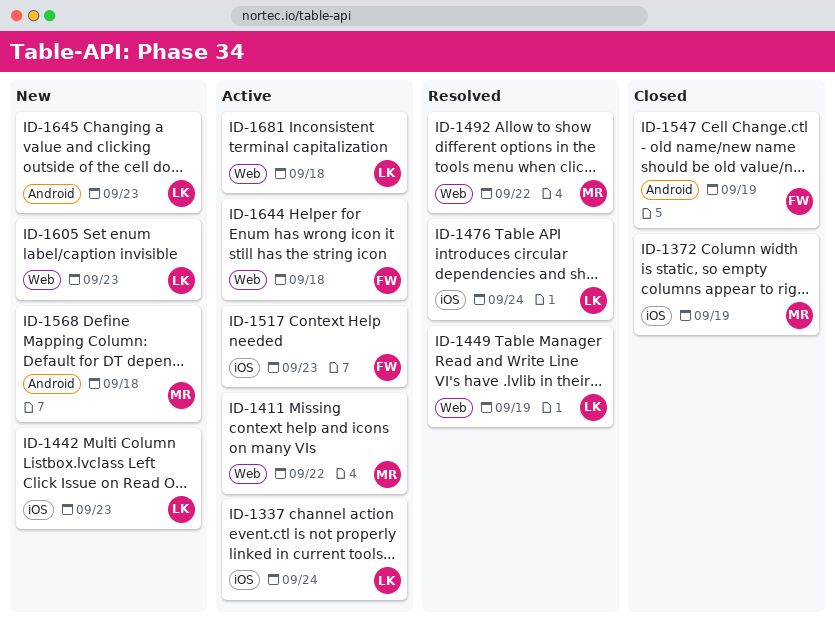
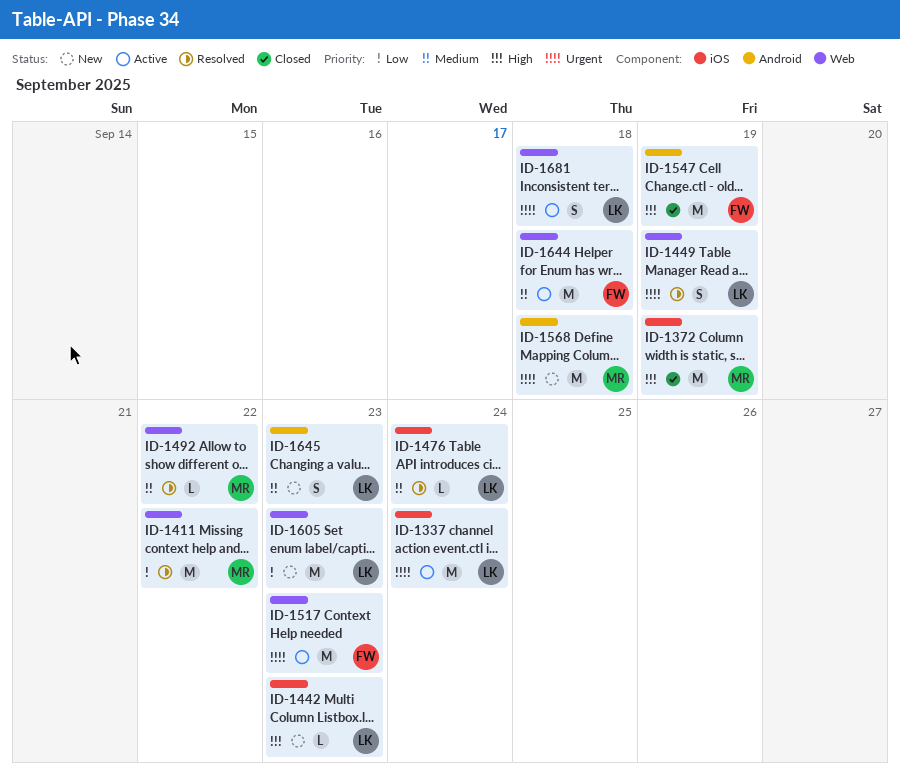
ID-1411, status: Active -> Resolved
ID-1517, label: iOS -> Web

